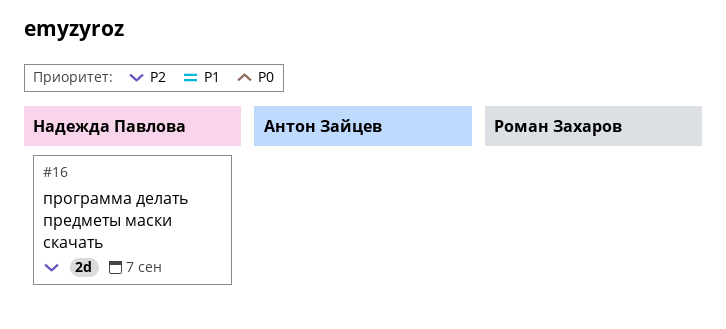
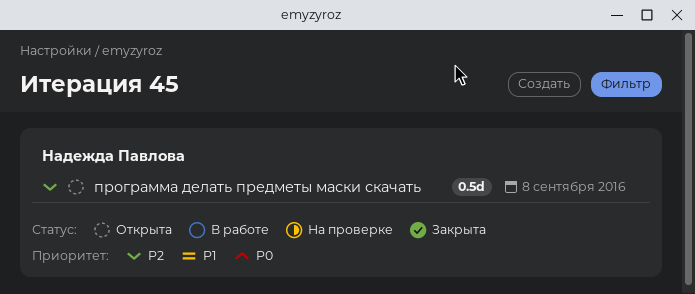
программа делать предметы маски скачать, estimate: 2d -> 0.5d
программа делать предметы маски скачать, due: Sep 7 -> Sep 8

